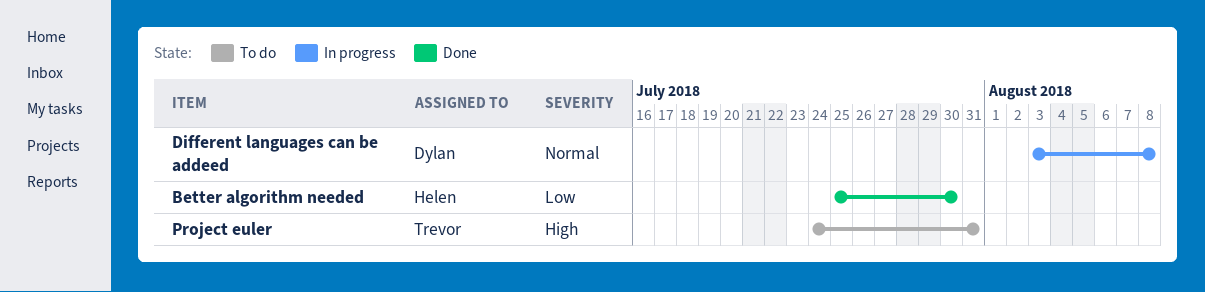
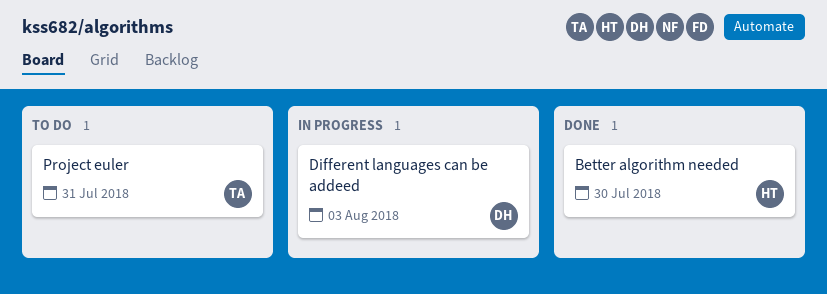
Different languages can be addeed, due: Aug 8 -> Aug 3

